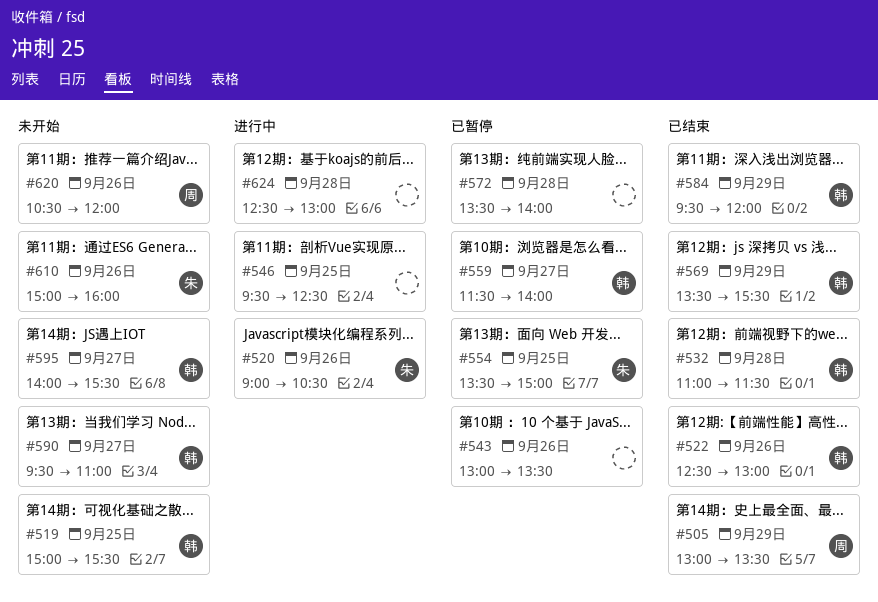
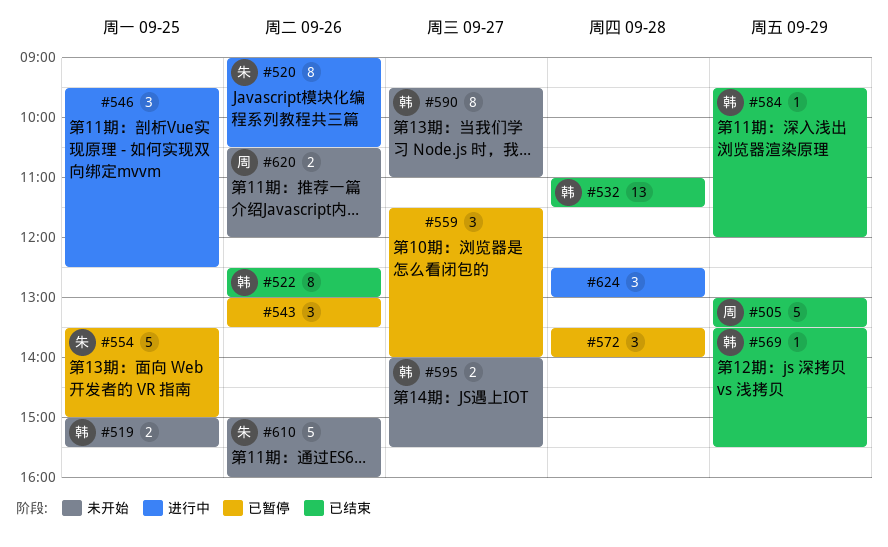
#559, owner: 韩 -> none

